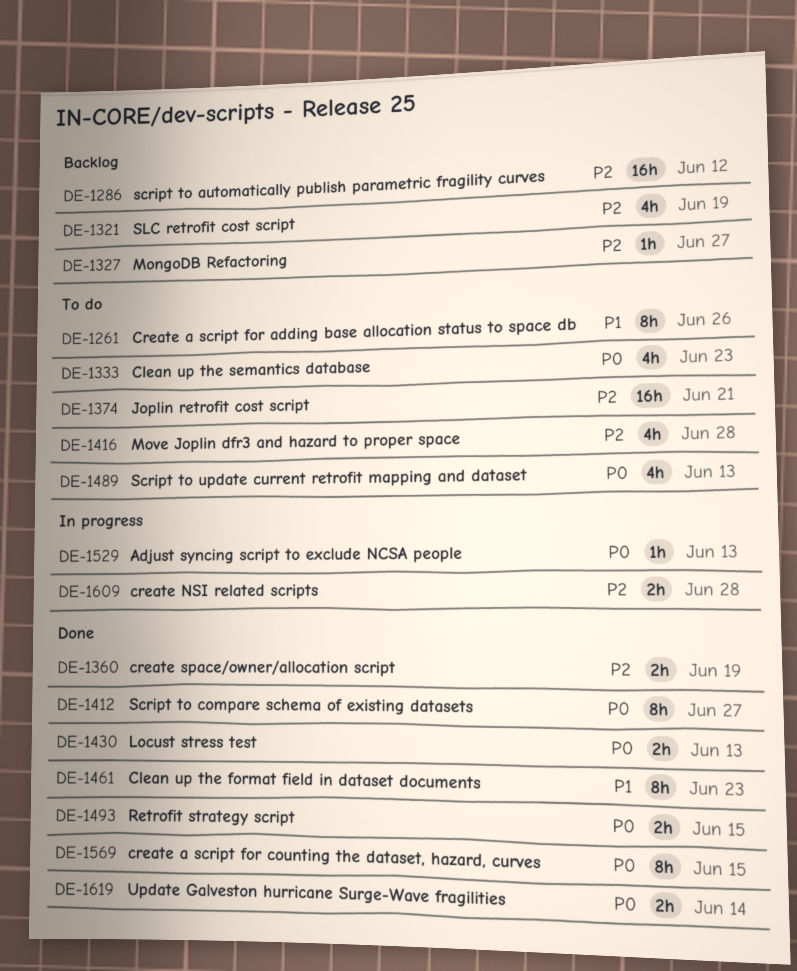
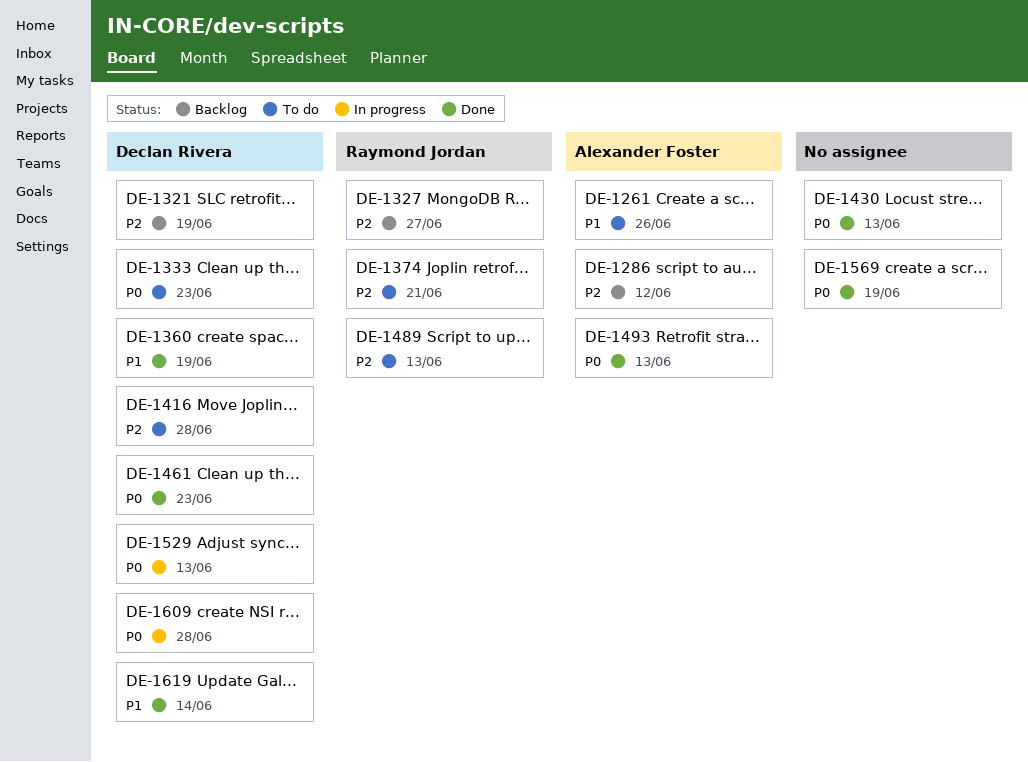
DE-1360, priority: P2 -> P1
DE-1412: present -> none
DE-1461, priority: P1 -> P0
DE-1489, priority: P0 -> P2
DE-1493, due: Jun 15 -> Jun 13
DE-1569, due: Jun 15 -> Jun 19
DE-1609, priority: P2 -> P0
DE-1619, priority: P0 -> P1

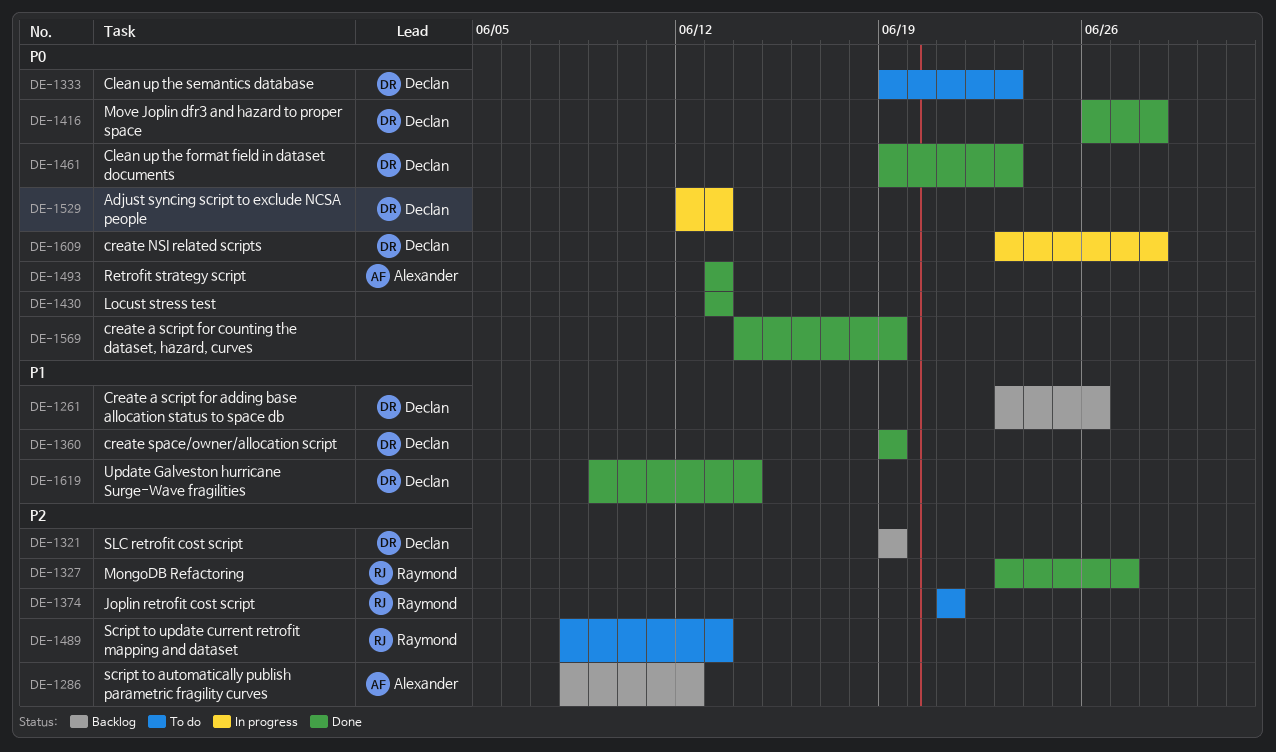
DE-1261, status: To do -> Backlog
DE-1261, owner: Alexander Foster -> Declan Rivera
DE-1327, status: Backlog -> Done
DE-1416, status: To do -> Done
DE-1416, priority: P2 -> P0

